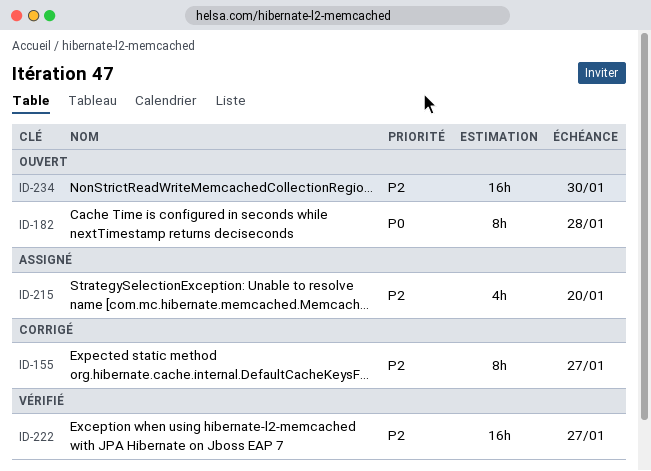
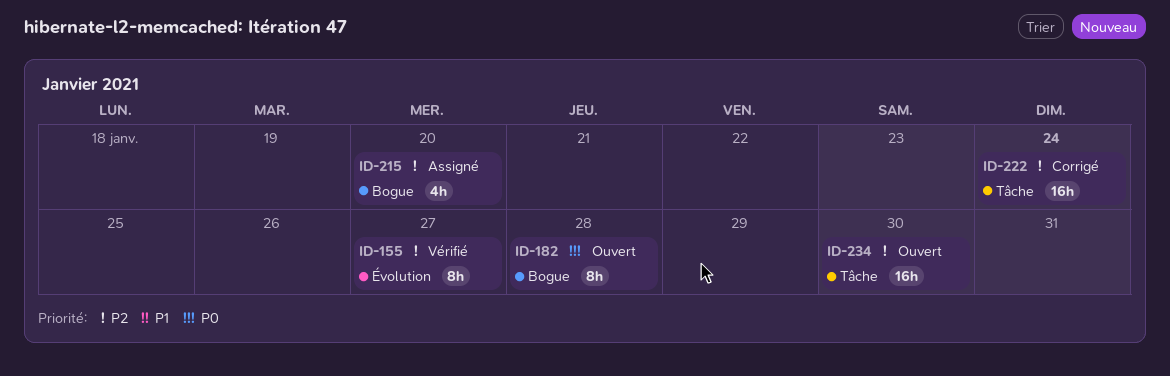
ID-155, status: Corrigé -> Vérifié
ID-222, status: Vérifié -> Corrigé
ID-222, due: Jan 27 -> Jan 24

